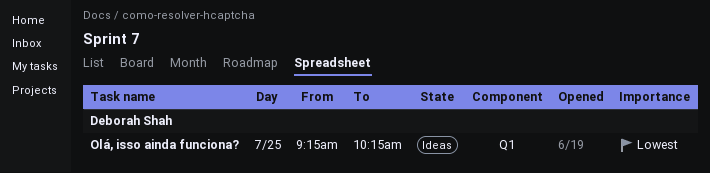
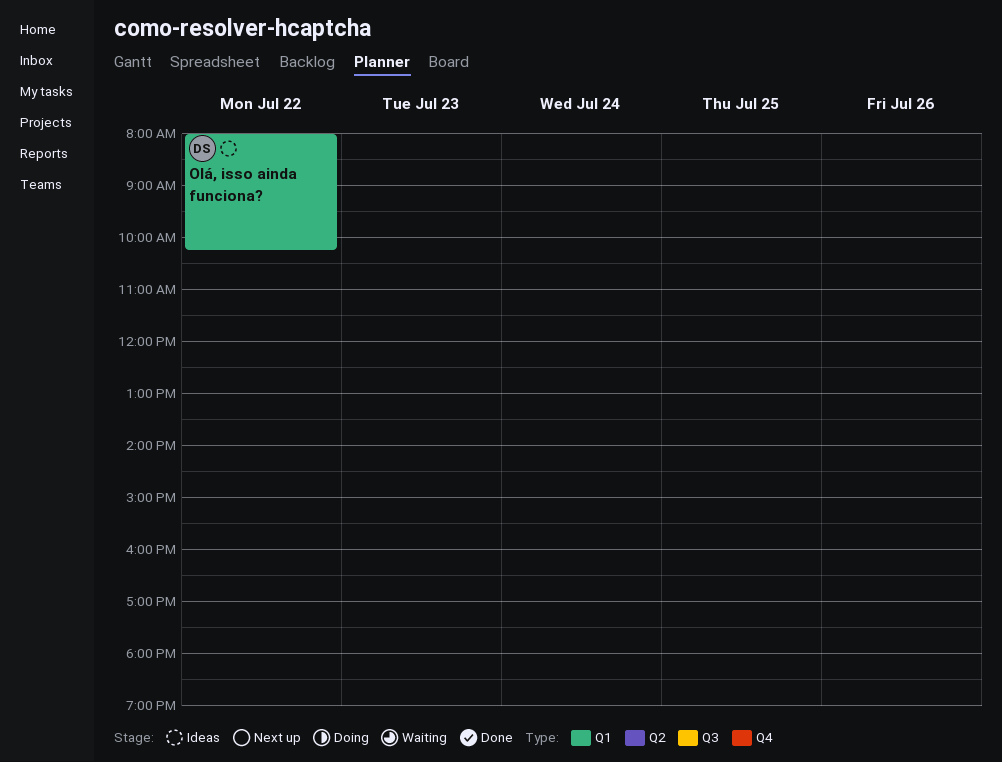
Olá, isso ainda funciona?, day: Jul 25 -> Jul 22
Olá, isso ainda funciona?, begins: 09:15 -> 08:00

